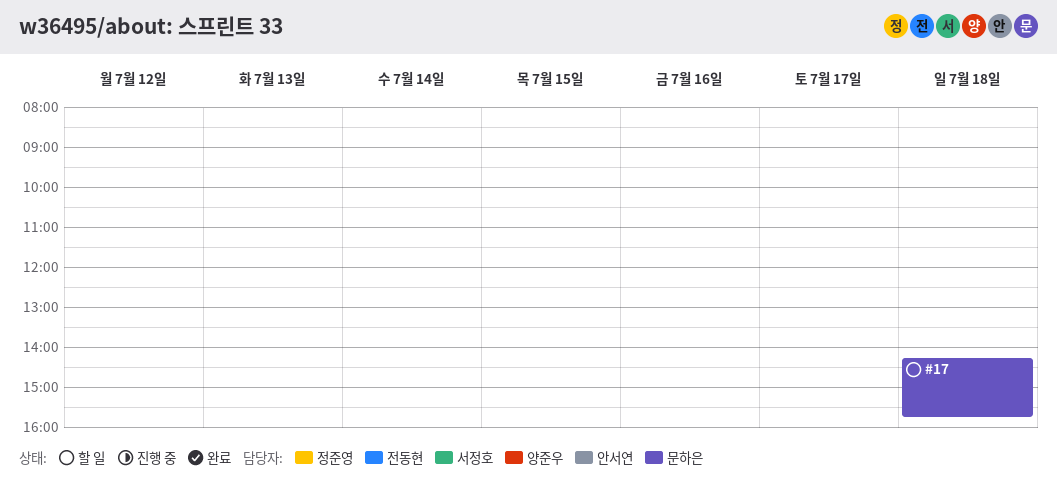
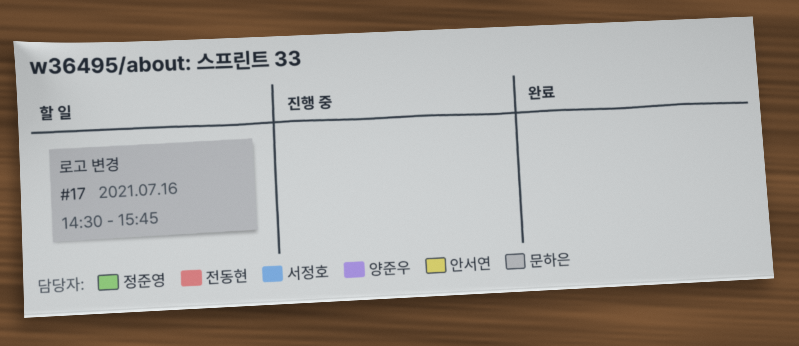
#17, day: Jul 18 -> Jul 16
#17, begins: 14:15 -> 14:30

